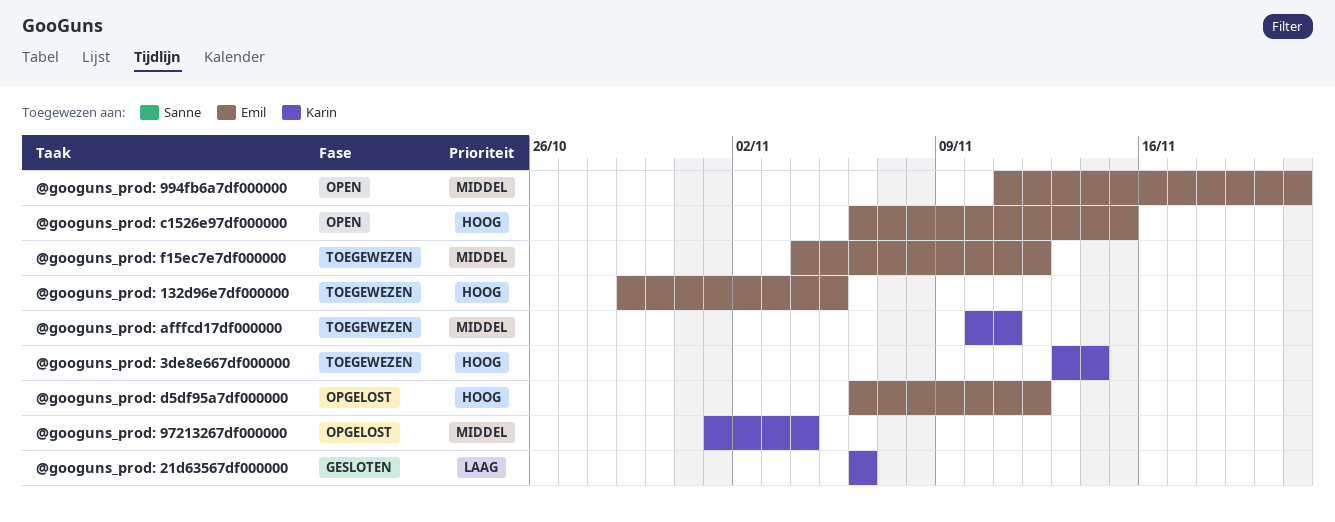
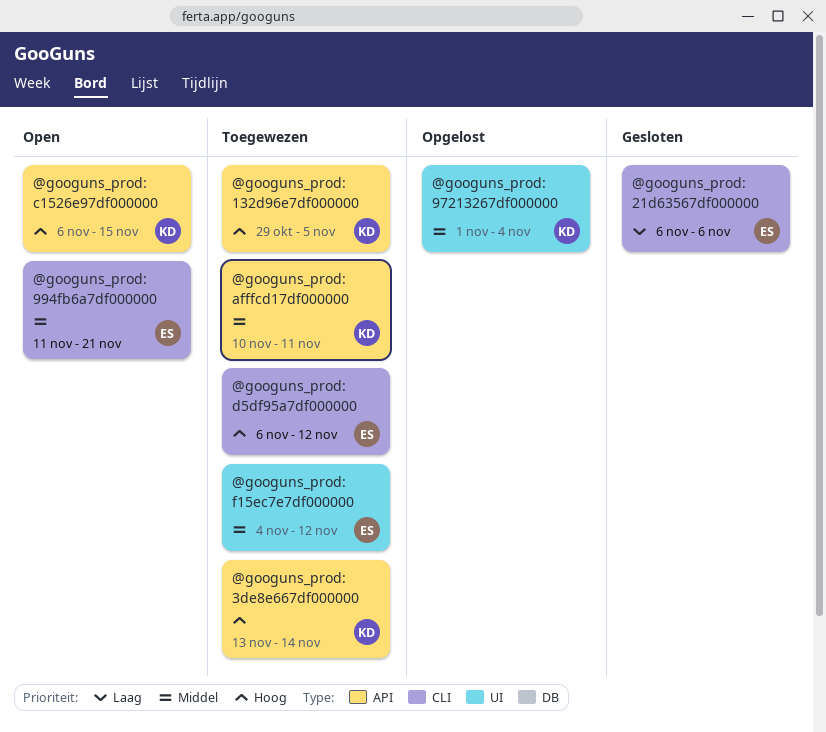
@googuns_prod: 132d96e7df000000, owner: Emil -> Karin
@googuns_prod: 21d63567df000000, owner: Karin -> Emil
@googuns_prod: c1526e97df000000, owner: Emil -> Karin
@googuns_prod: d5df95a7df000000, status: Opgelost -> Toegewezen

